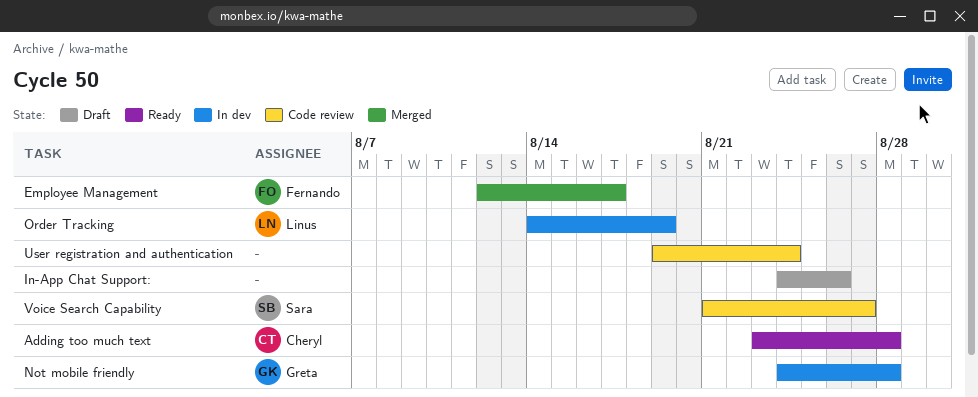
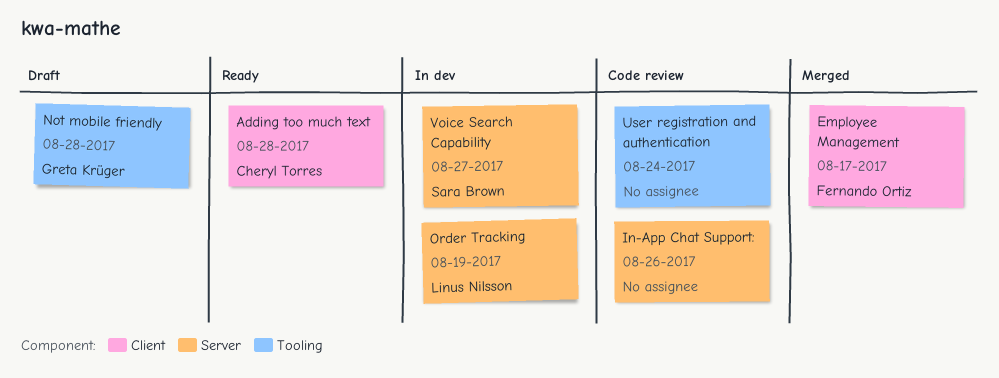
In-App Chat Support:, status: Draft -> Code review
Not mobile friendly, status: In dev -> Draft
Voice Search Capability, status: Code review -> In dev

